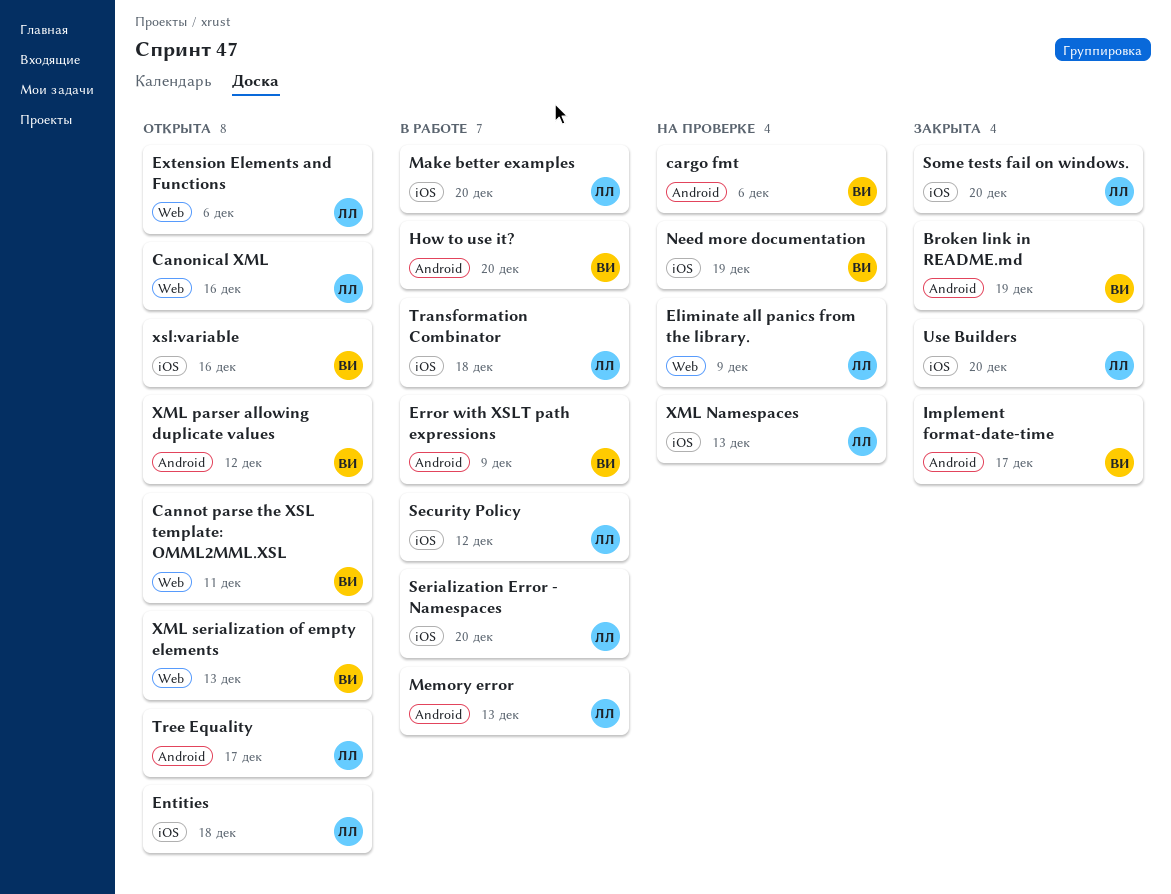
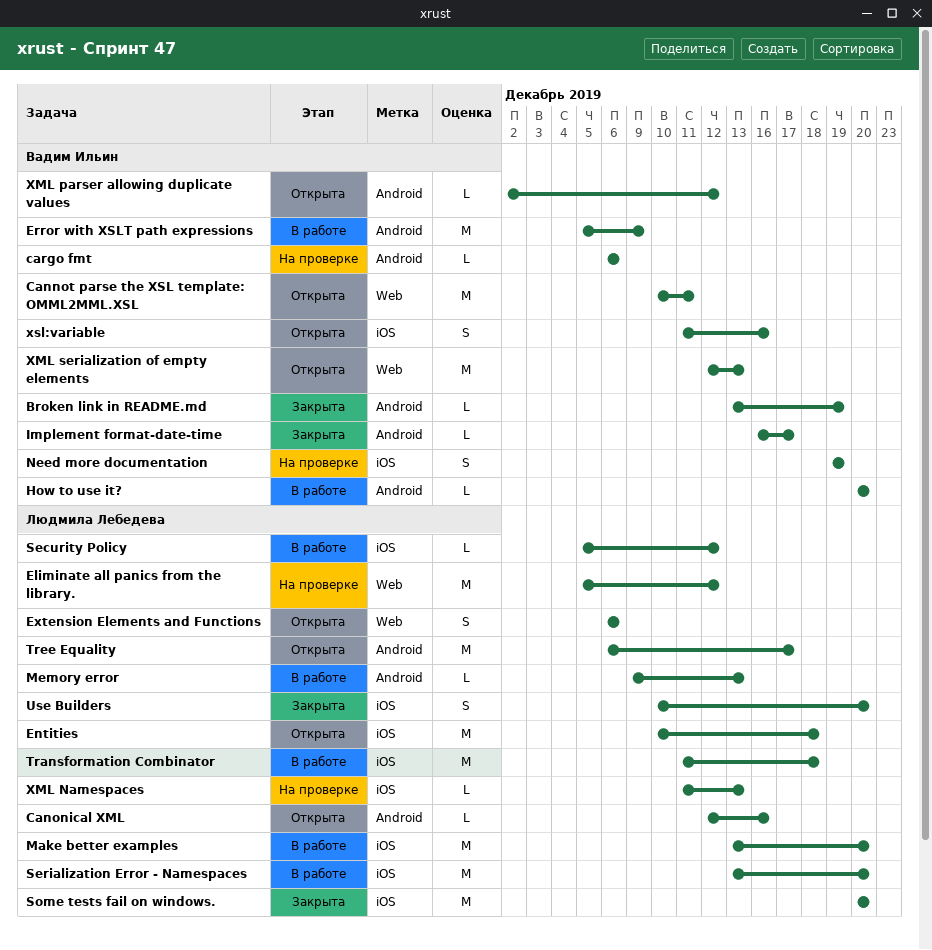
Canonical XML, label: Web -> Android
Eliminate all panics from the library., due: Dec 9 -> Dec 12

